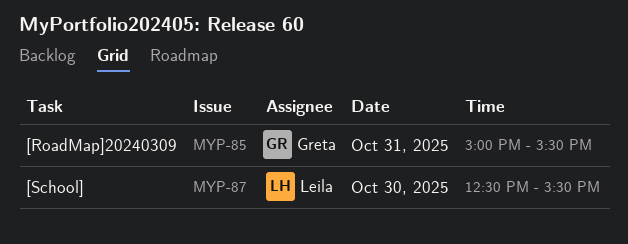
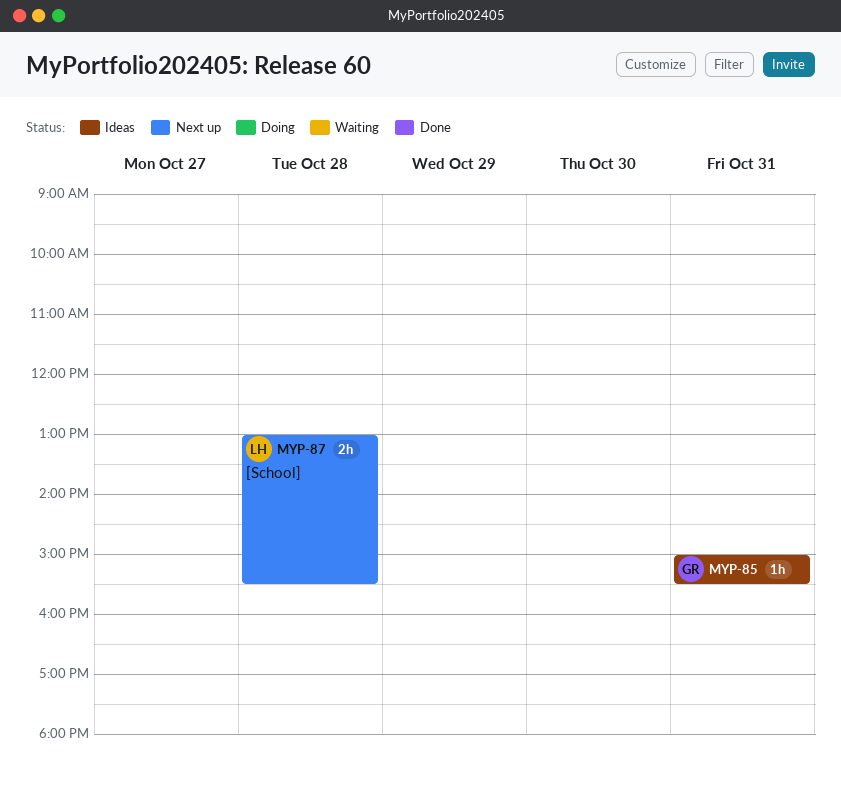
MYP-87, day: Oct 30 -> Oct 28
MYP-87, begins: 12:30 -> 13:00

